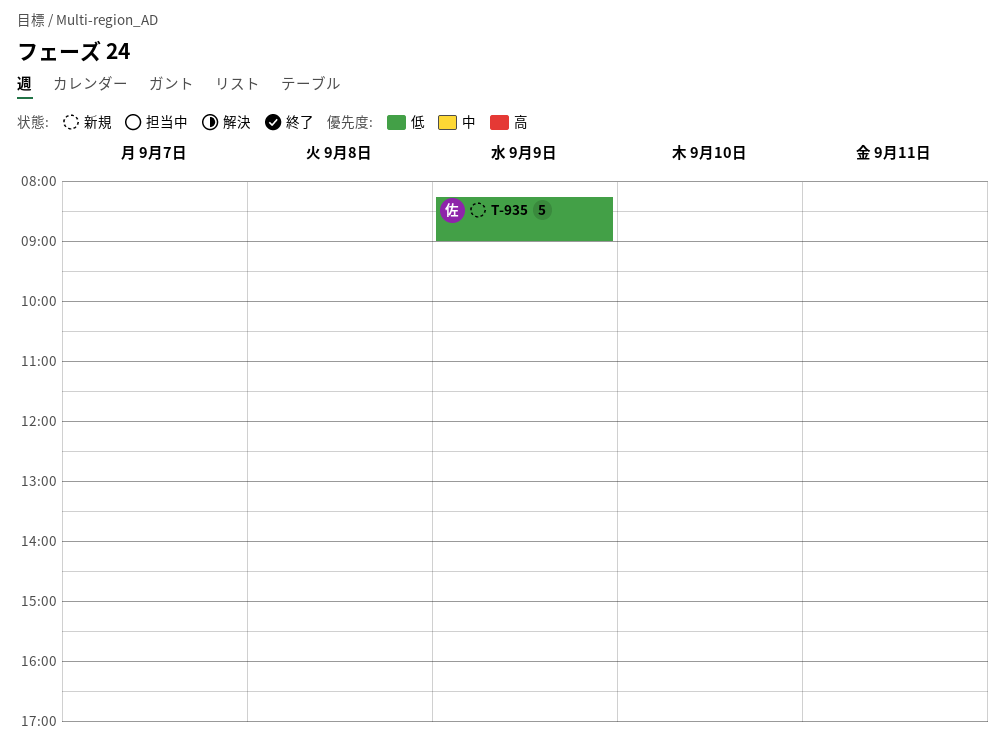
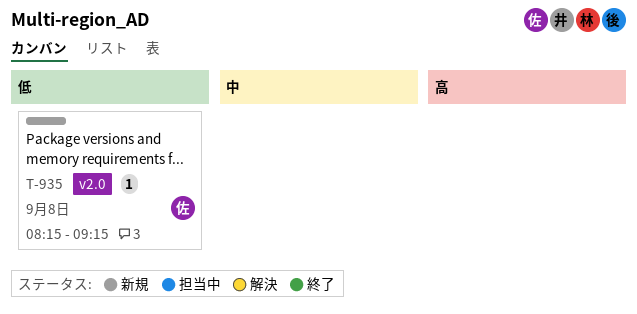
T-935, estimate: 5 -> 1
T-935, day: Sep 9 -> Sep 8
T-935, ends: 09:00 -> 09:15

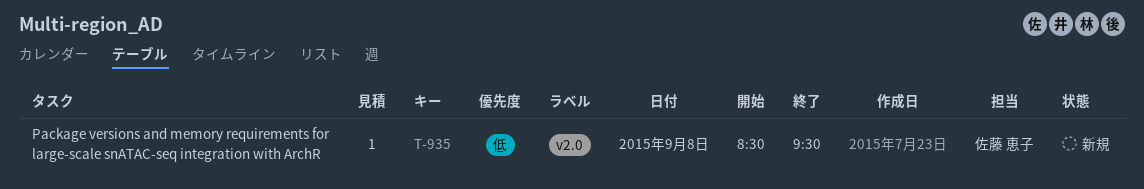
T-935, begins: 08:15 -> 08:30
T-935, ends: 09:15 -> 09:30

